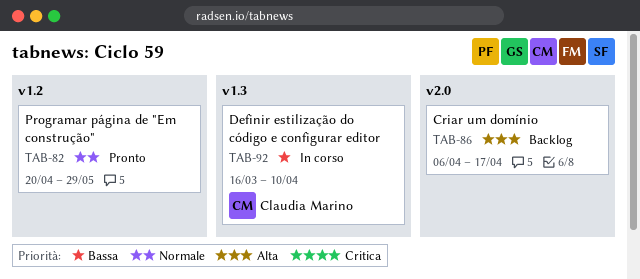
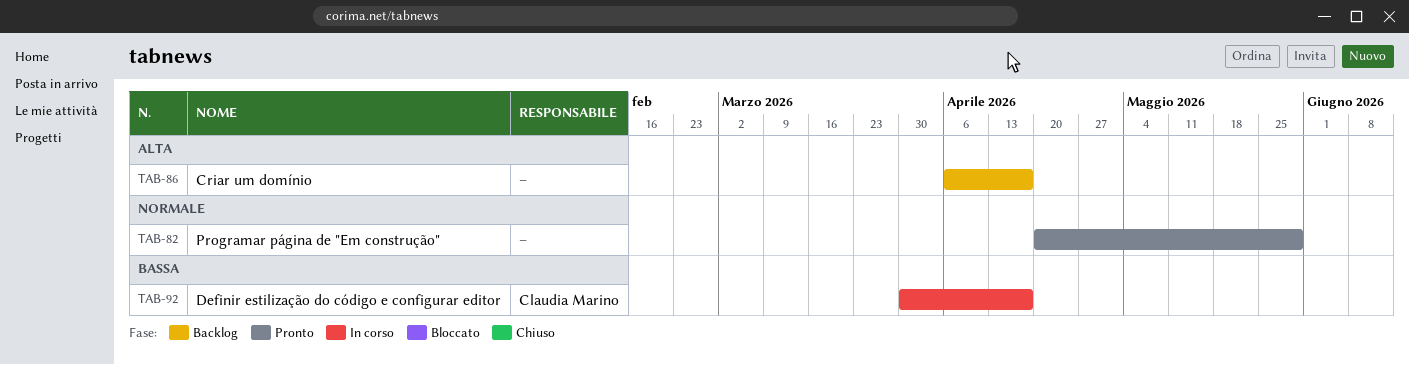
TAB-92, start: Mar 16 -> Mar 30
TAB-92, due: Apr 10 -> Apr 17

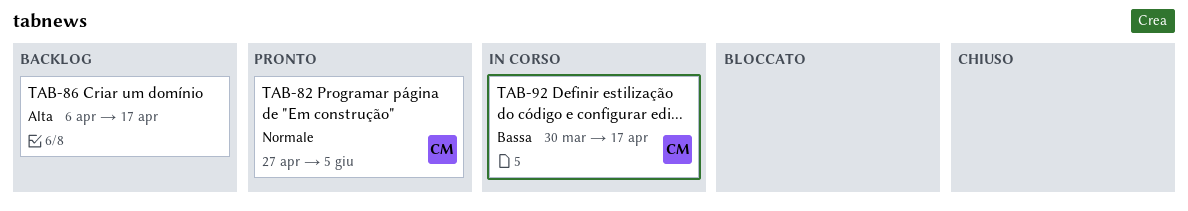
TAB-82, owner: none -> Claudia Marino
TAB-82, start: Apr 20 -> Apr 27
TAB-82, due: May 29 -> Jun 5

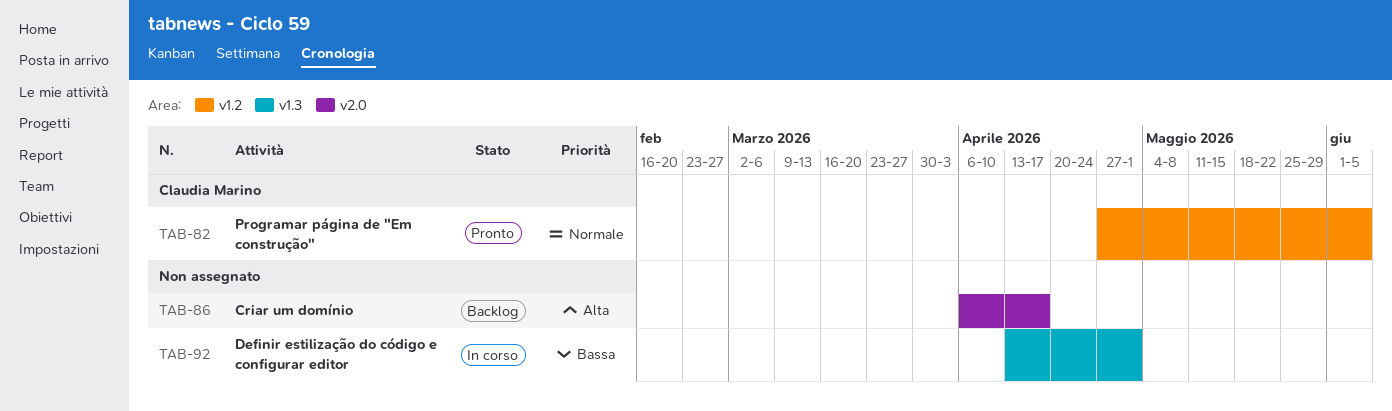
TAB-92, owner: Claudia Marino -> none
TAB-92, start: Mar 30 -> Apr 13
TAB-92, due: Apr 17 -> May 1

